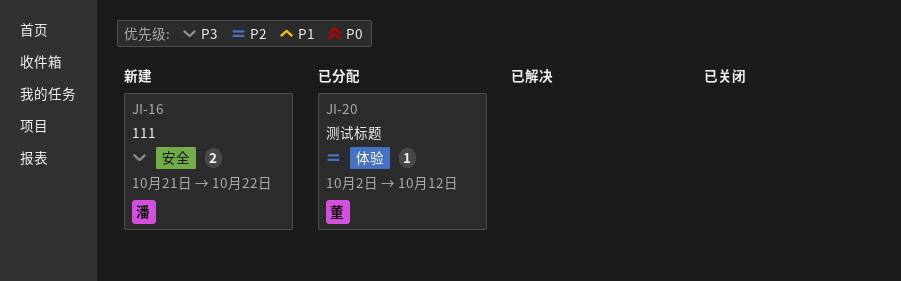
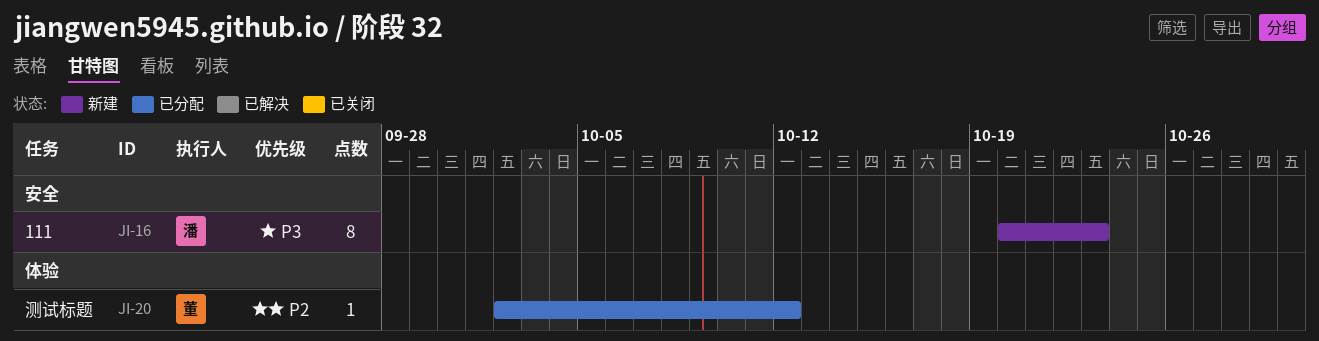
JI-16, estimate: 2 -> 8
JI-16, start: Oct 21 -> Oct 20
JI-16, due: Oct 22 -> Oct 23

